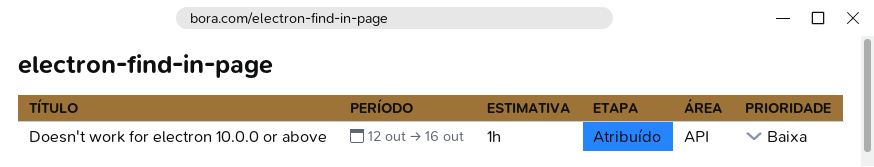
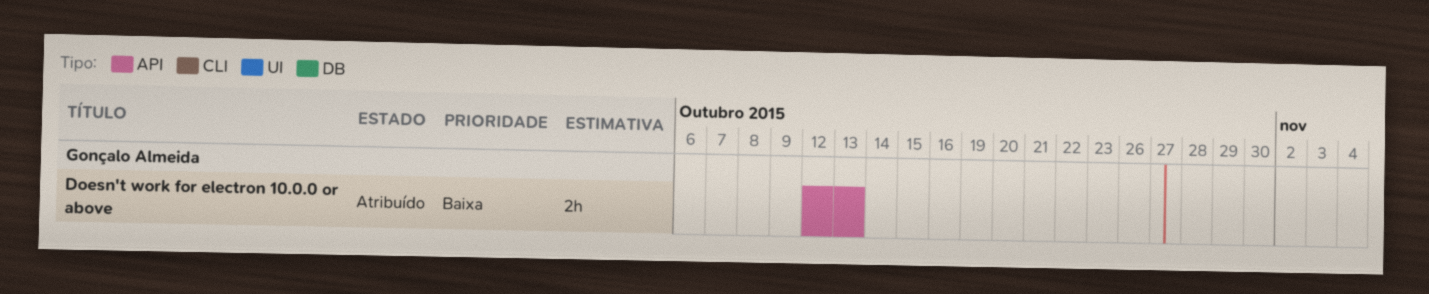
Doesn't work for electron 10.0.0 or above, estimate: 1h -> 2h
Doesn't work for electron 10.0.0 or above, due: Oct 16 -> Oct 13

